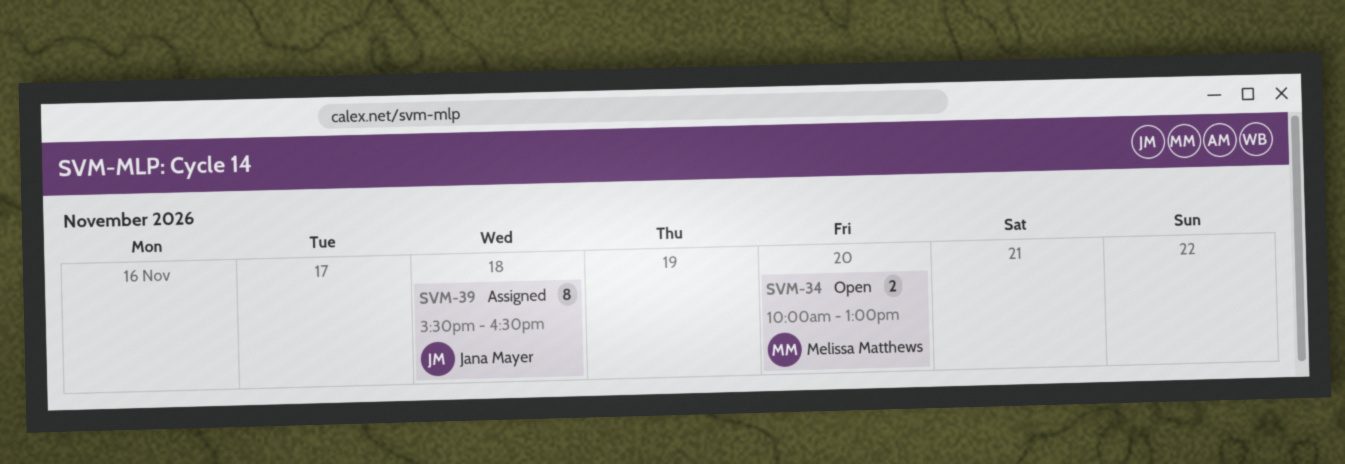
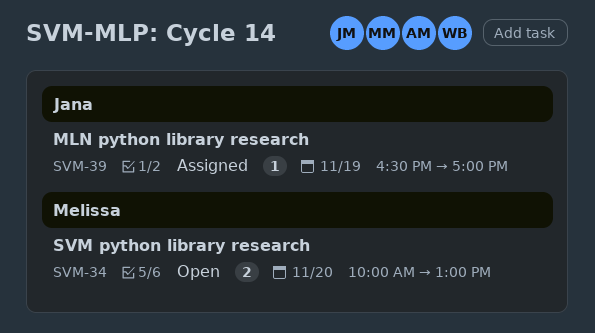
SVM-39, estimate: 8 -> 1
SVM-39, day: Nov 18 -> Nov 19
SVM-39, begins: 15:30 -> 16:30
SVM-39, ends: 16:30 -> 17:00

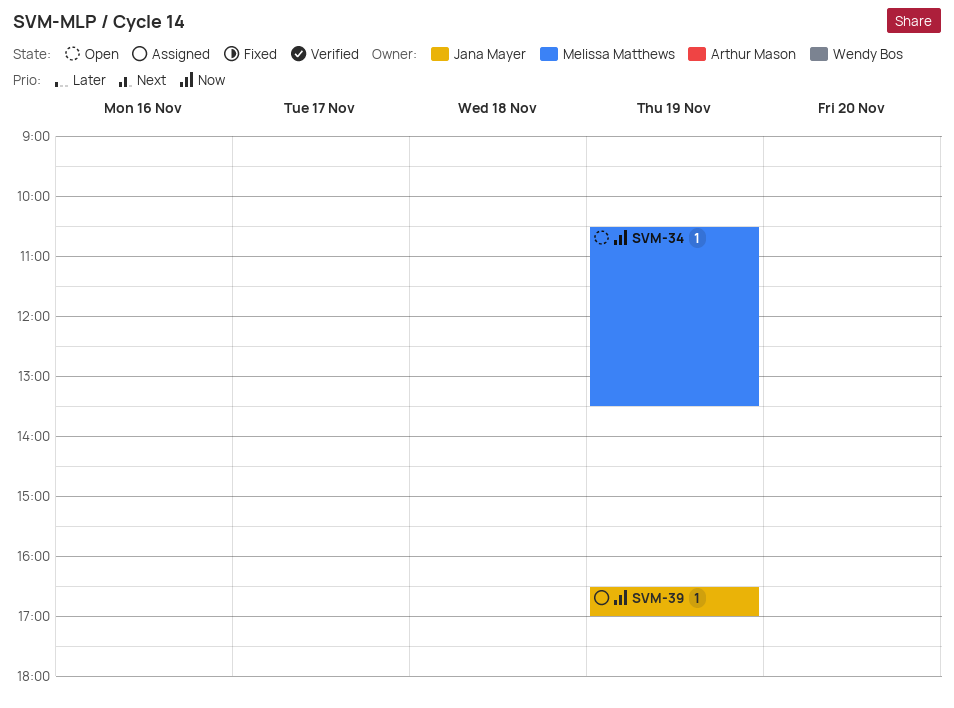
SVM-34, estimate: 2 -> 1
SVM-34, day: Nov 20 -> Nov 19
SVM-34, begins: 10:00 -> 10:30
SVM-34, ends: 13:00 -> 13:30

